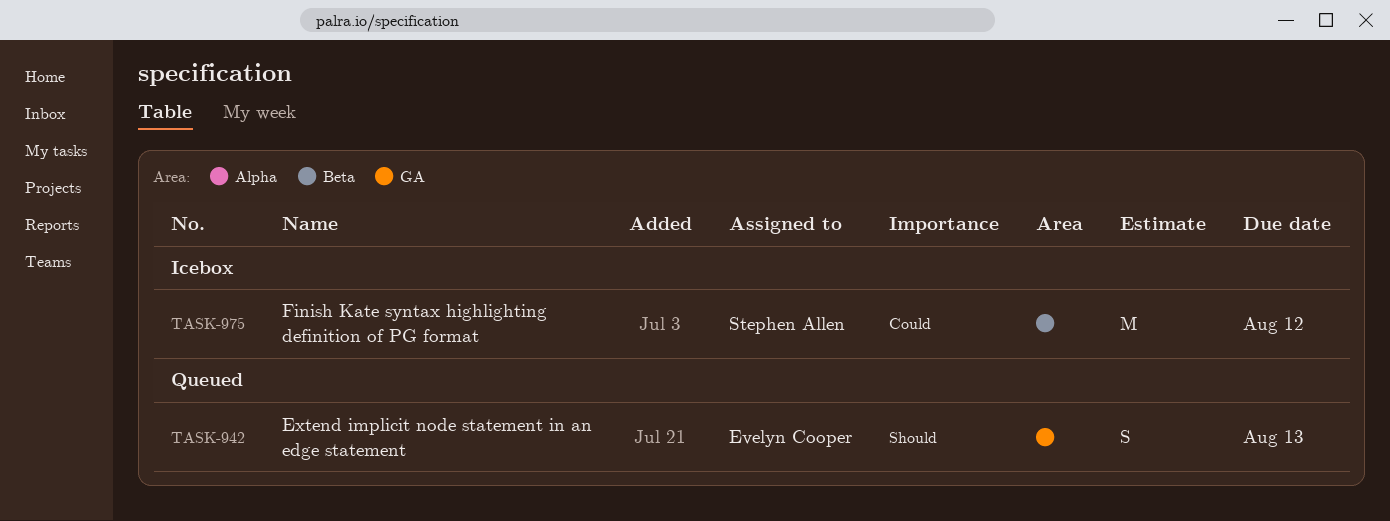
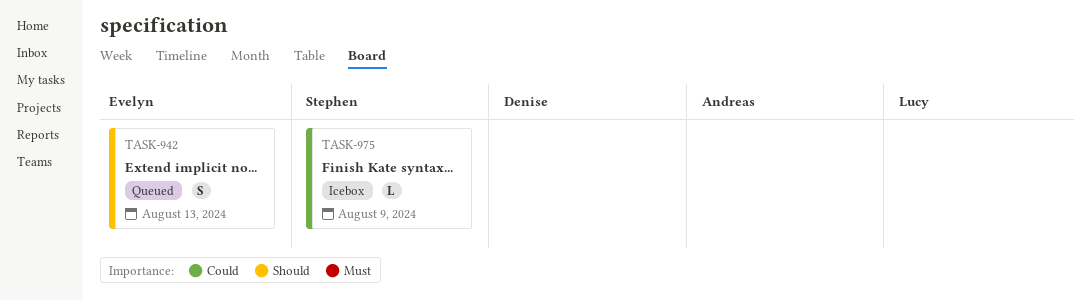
TASK-975, estimate: M -> L
TASK-975, due: Aug 12 -> Aug 9

